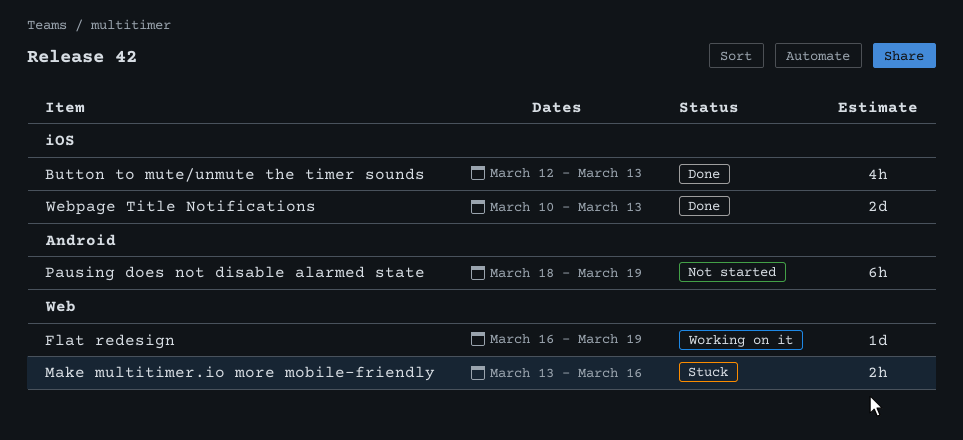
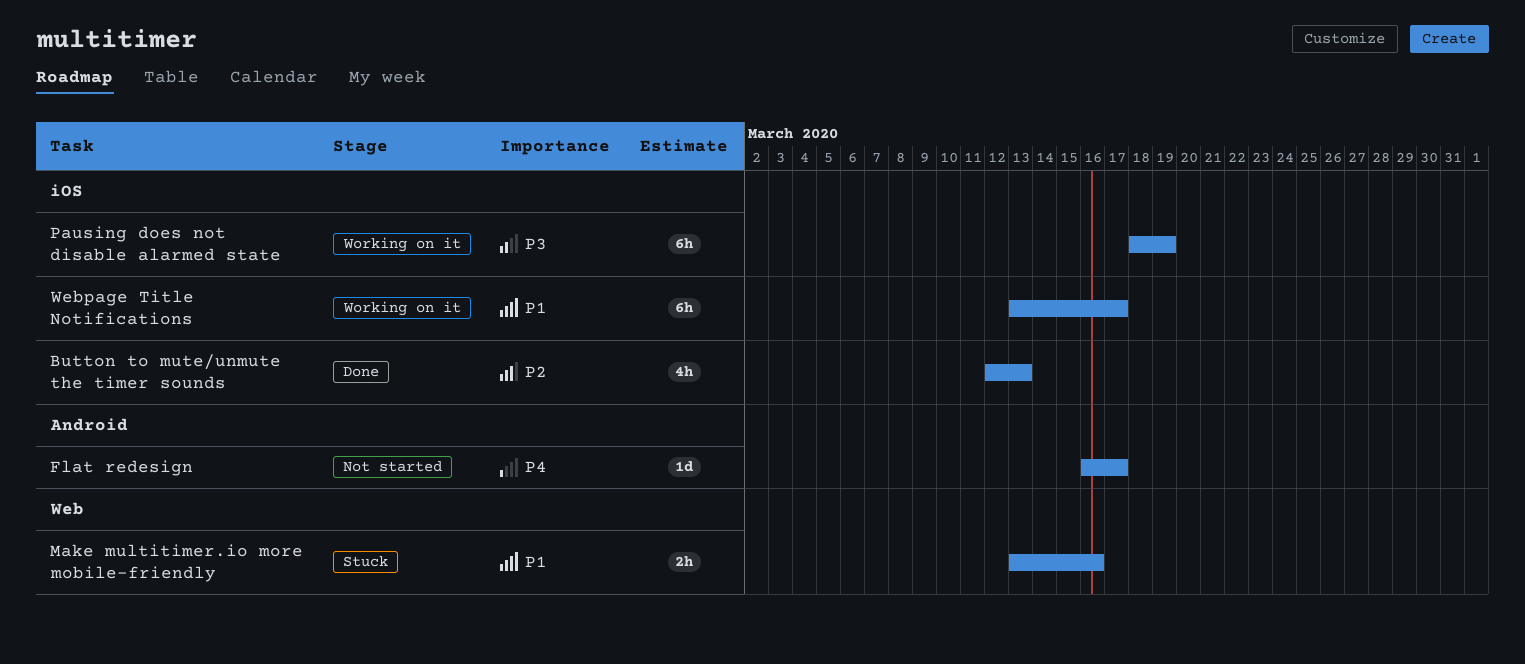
Flat redesign, status: Working on it -> Not started
Flat redesign, label: Web -> Android
Flat redesign, due: Mar 19 -> Mar 17
Pausing does not disable alarmed state, status: Not started -> Working on it
Pausing does not disable alarmed state, label: Android -> iOS
Webpage Title Notifications, status: Done -> Working on it
Webpage Title Notifications, estimate: 2d -> 6h
Webpage Title Notifications, start: Mar 10 -> Mar 13
Webpage Title Notifications, due: Mar 13 -> Mar 17

